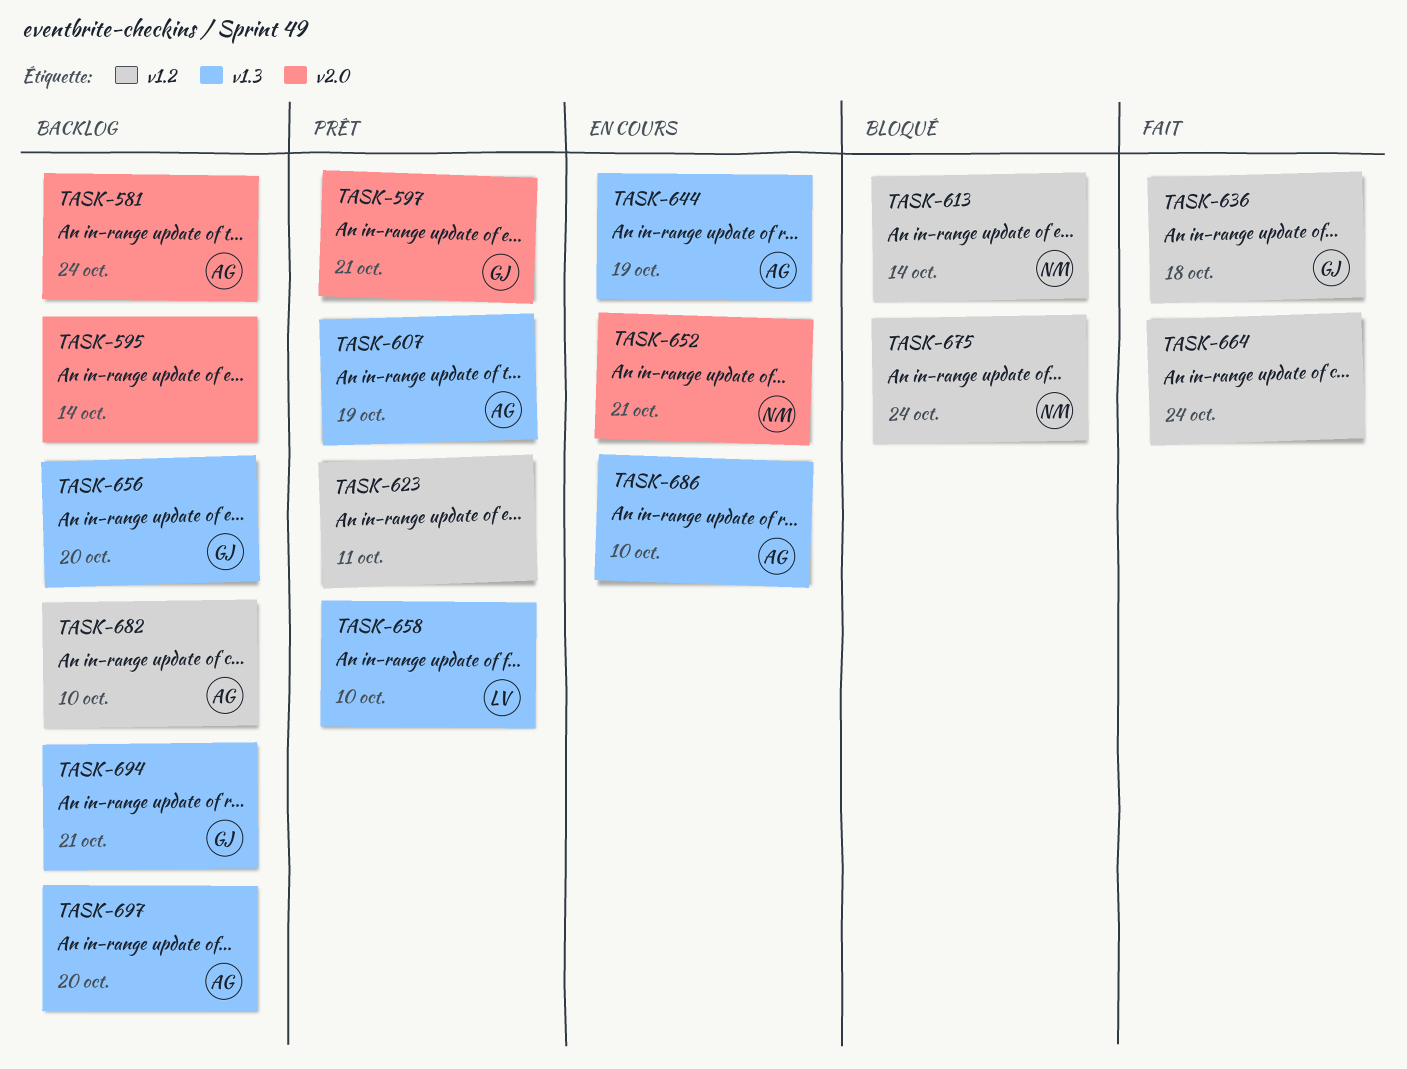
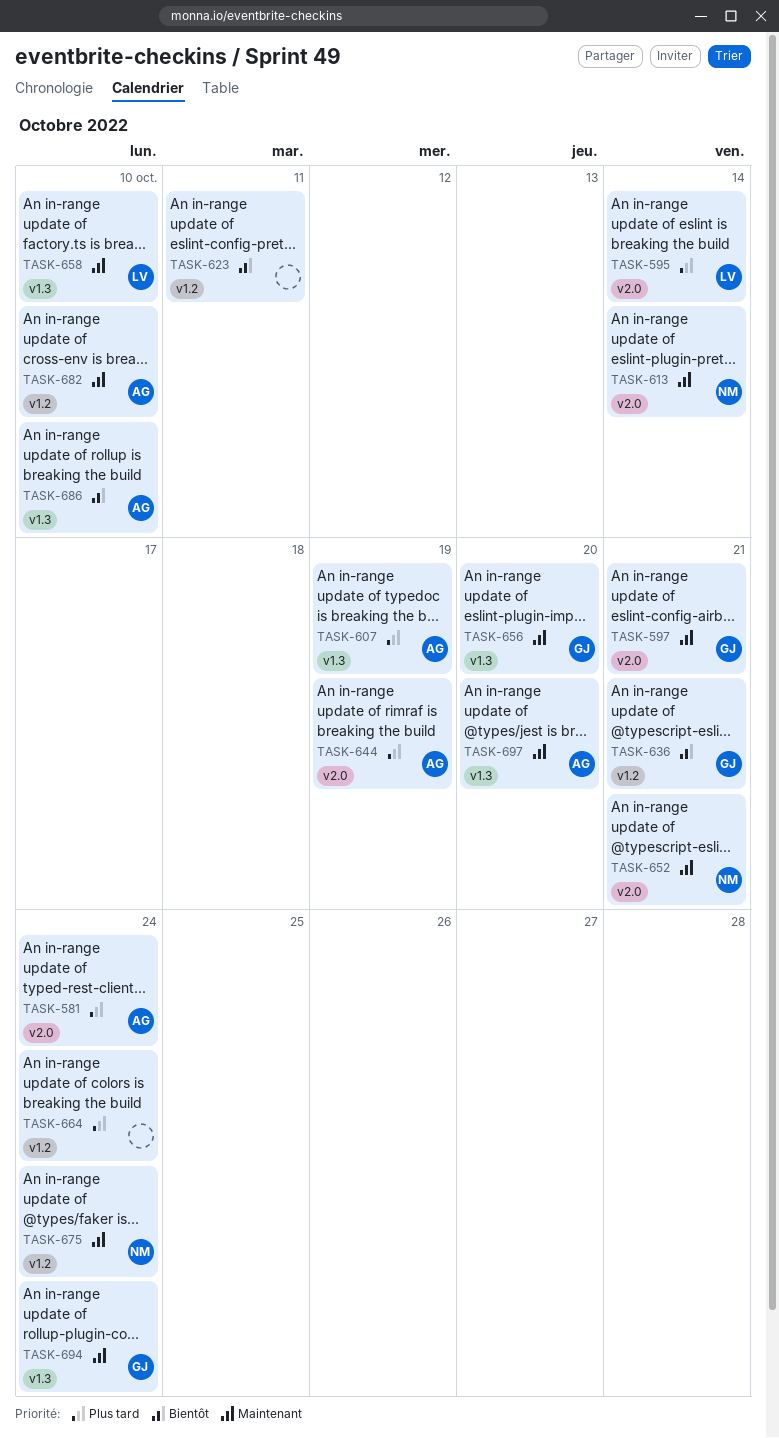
TASK-595, owner: none -> LV
TASK-613, label: v1.2 -> v2.0
TASK-636, due: Oct 18 -> Oct 21
TASK-644, label: v1.3 -> v2.0
TASK-694, due: Oct 21 -> Oct 24

